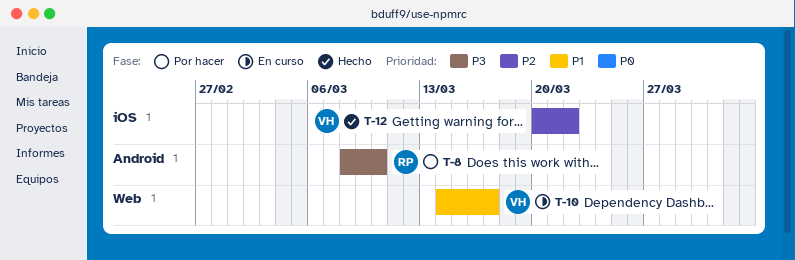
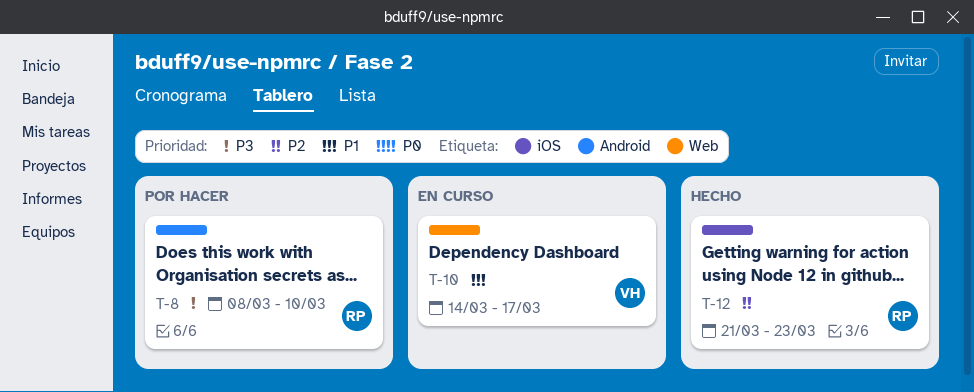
T-12, owner: VH -> RP
T-12, start: Mar 20 -> Mar 21
T-12, due: Mar 22 -> Mar 23

